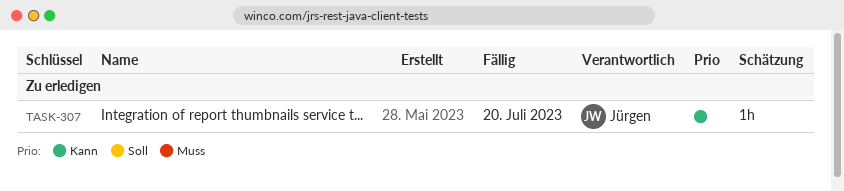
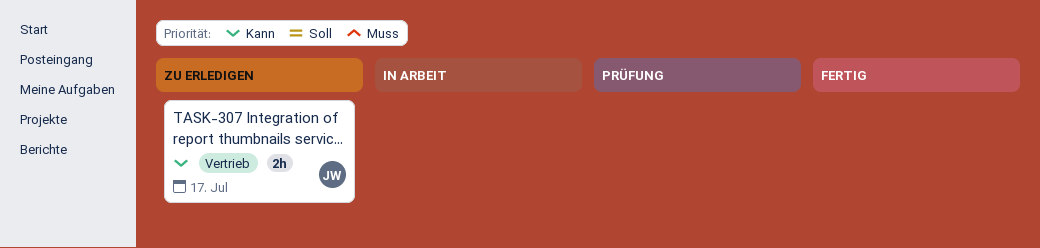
TASK-307, estimate: 1h -> 2h
TASK-307, due: Jul 20 -> Jul 17

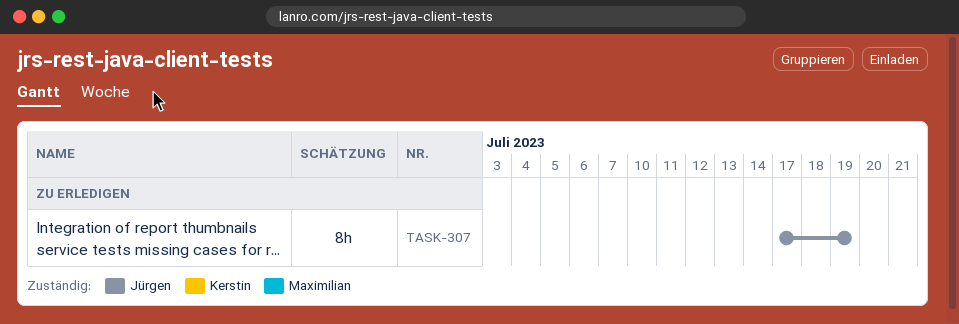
TASK-307, estimate: 2h -> 8h
TASK-307, due: Jul 17 -> Jul 19

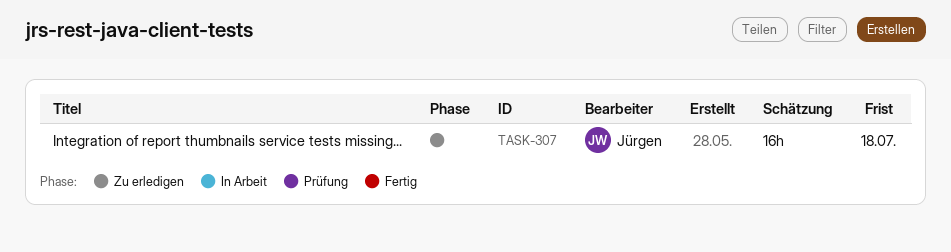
TASK-307, estimate: 8h -> 16h
TASK-307, due: Jul 19 -> Jul 18

